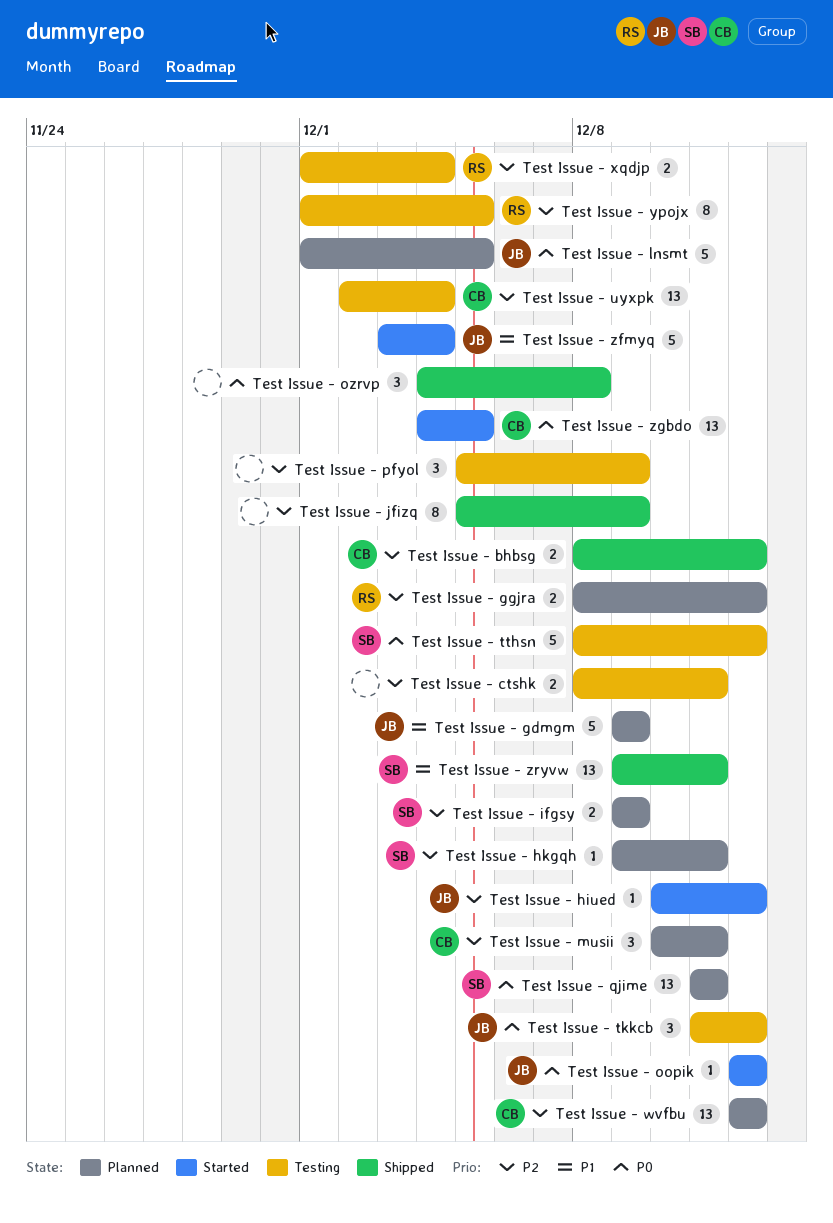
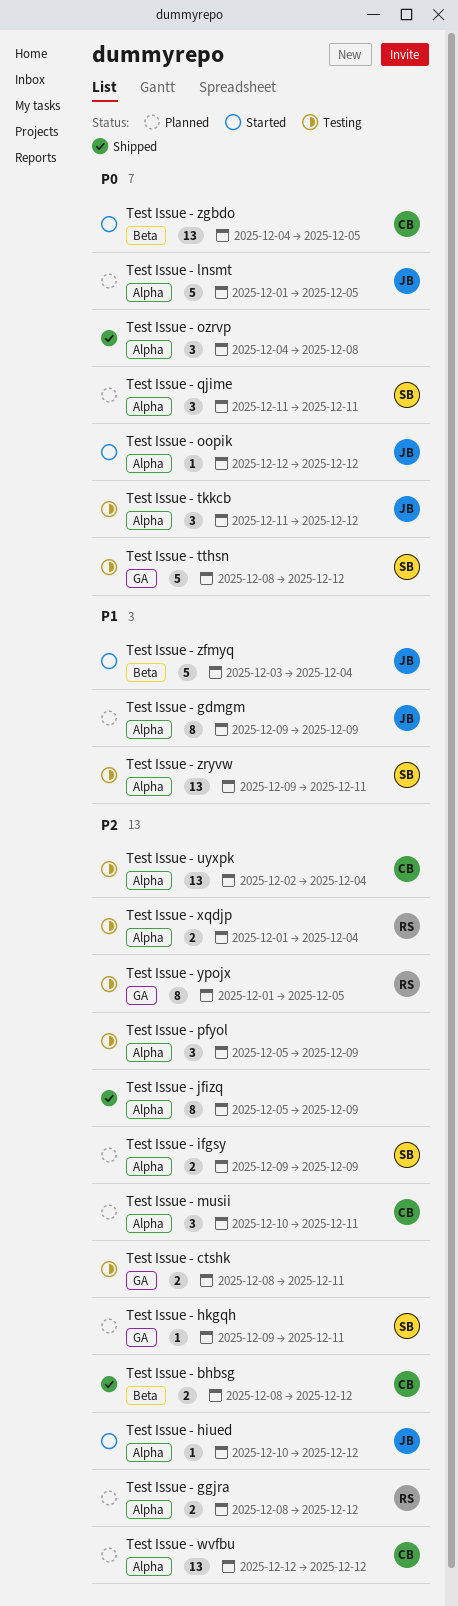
Test Issue - gdmgm, estimate: 5 -> 8
Test Issue - qjime, estimate: 13 -> 3
Test Issue - zryvw, status: Shipped -> Testing

